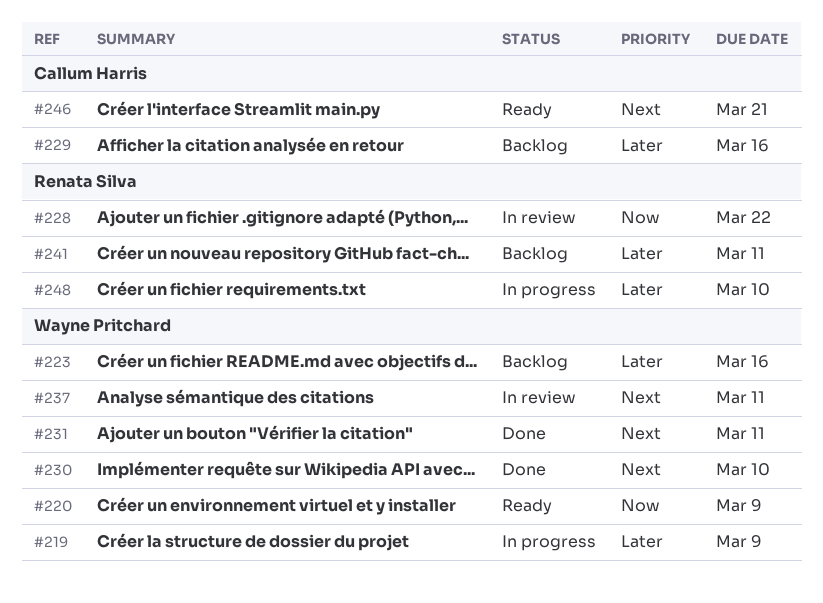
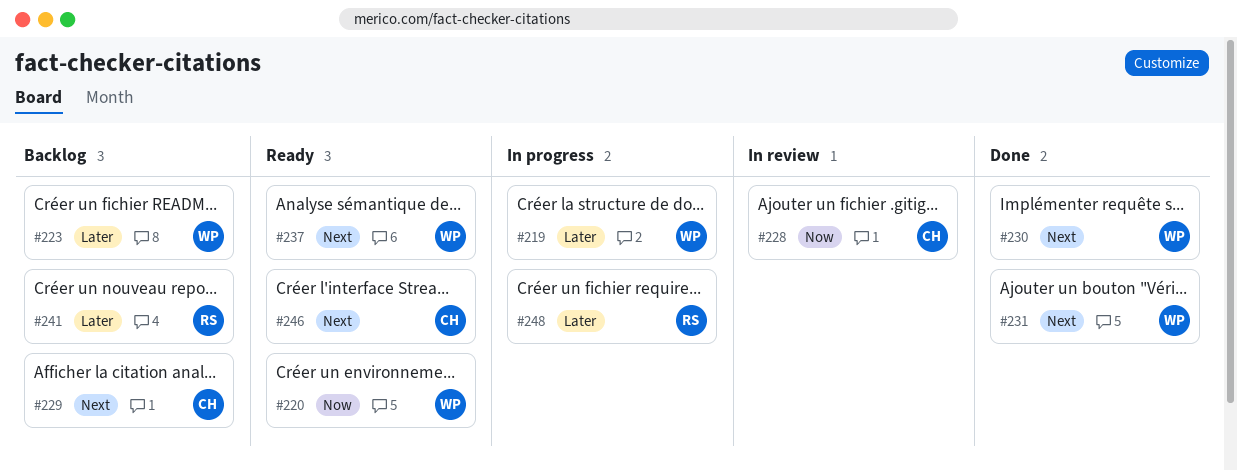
#228, owner: Renata Silva -> Callum Harris
#229, priority: Later -> Next
#237, status: In review -> Ready

